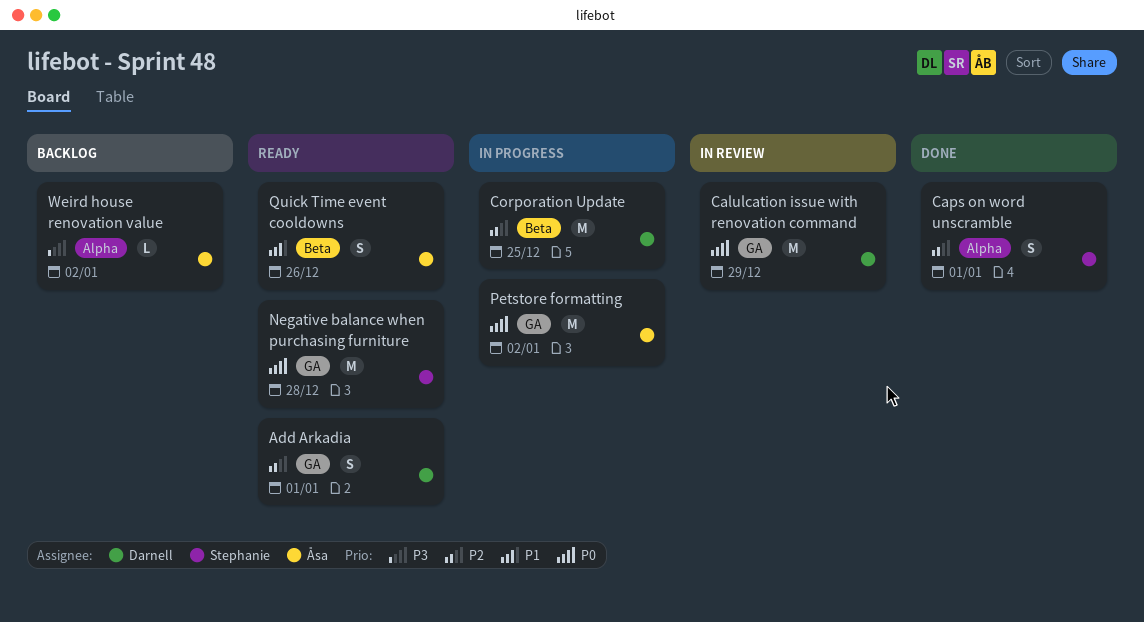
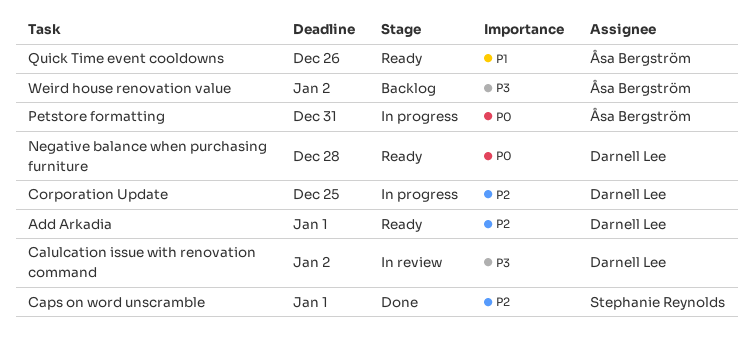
Calulcation issue with renovation command, priority: P0 -> P3
Calulcation issue with renovation command, due: Dec 29 -> Jan 2
Negative balance when purchasing furniture, owner: Stephanie Reynolds -> Darnell Lee
Petstore formatting, due: Jan 2 -> Dec 31

